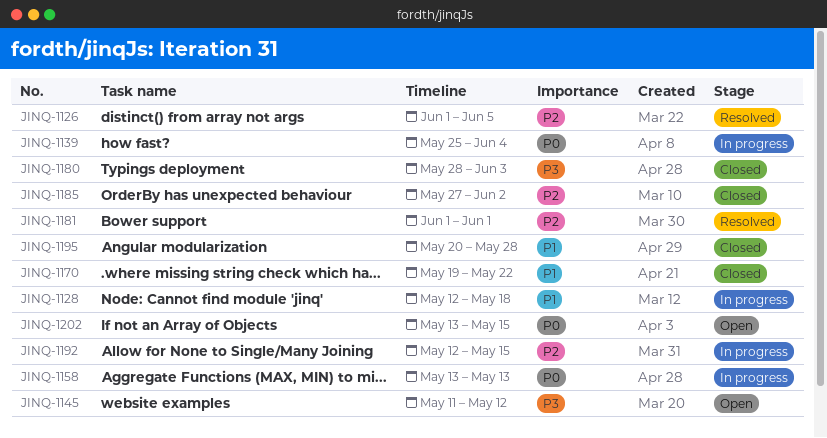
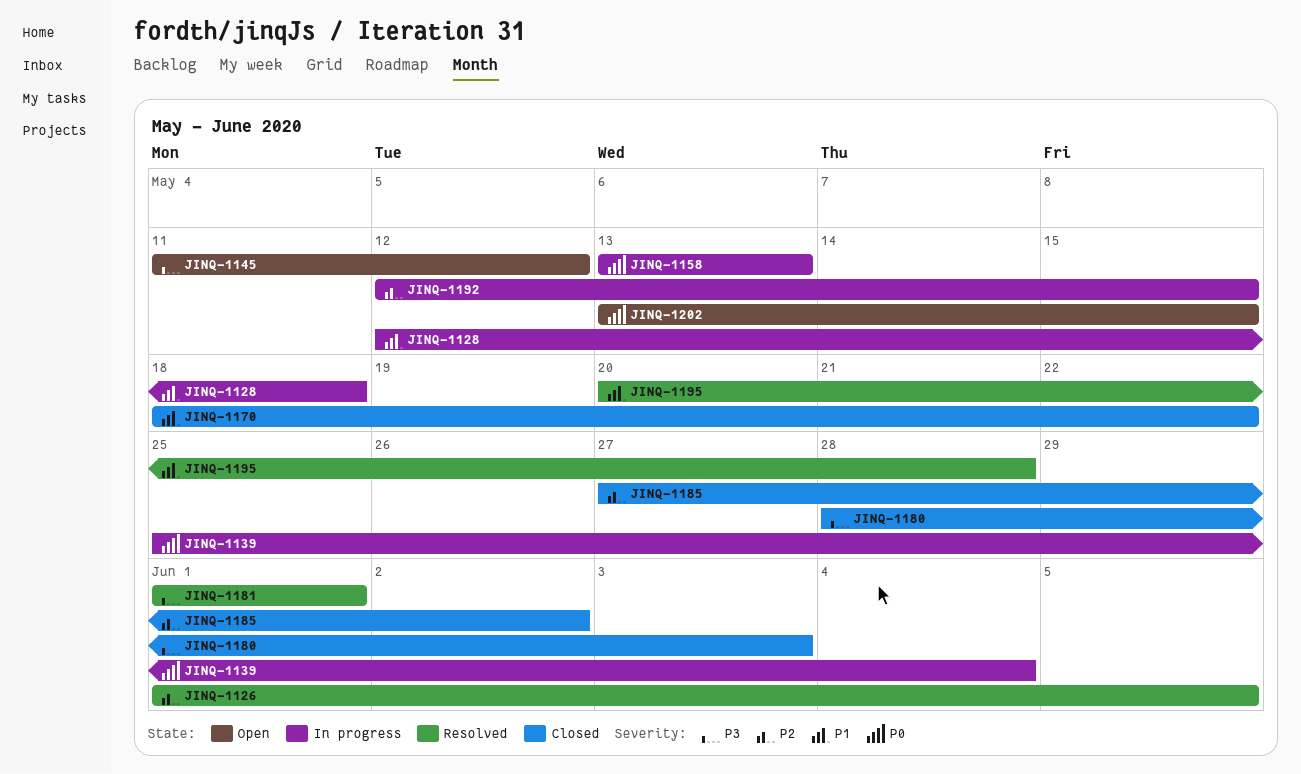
JINQ-1170, start: May 19 -> May 18
JINQ-1181, priority: P2 -> P3
JINQ-1195, status: Closed -> Resolved

